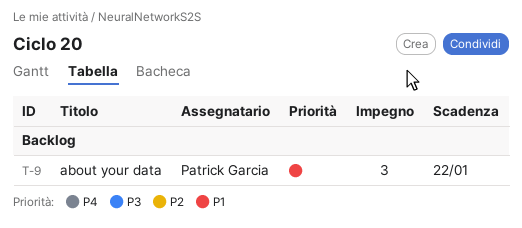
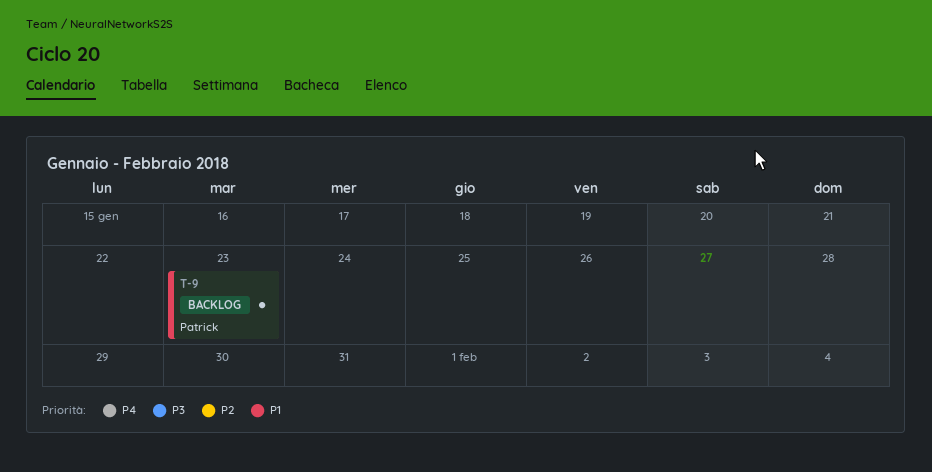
T-9, estimate: 3 -> 1
T-9, due: Jan 22 -> Jan 23

